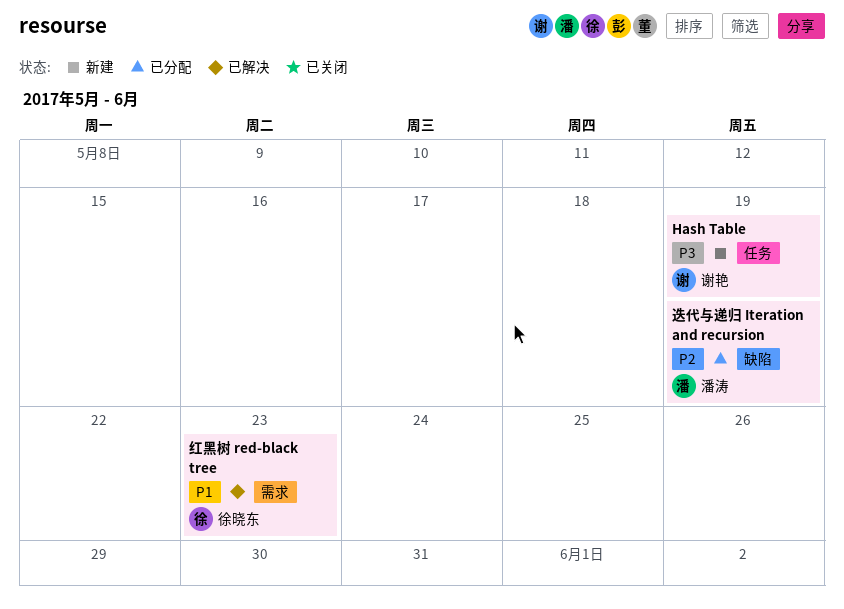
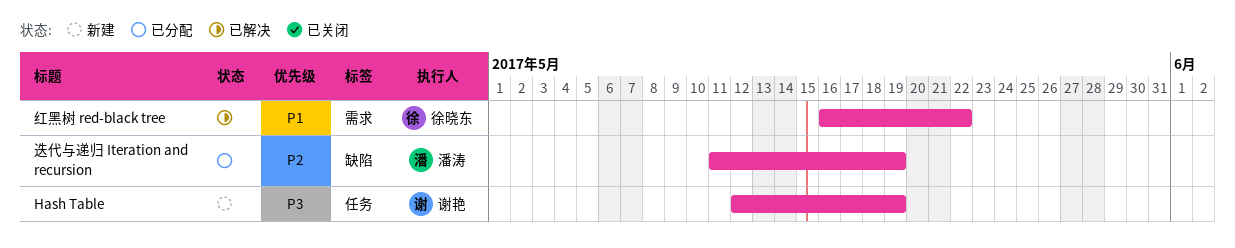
红黑树 red-black tree, due: May 23 -> May 22

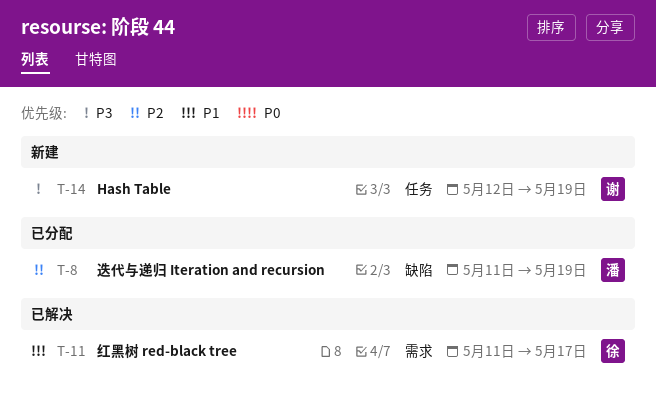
红黑树 red-black tree, start: May 16 -> May 11
红黑树 red-black tree, due: May 22 -> May 17

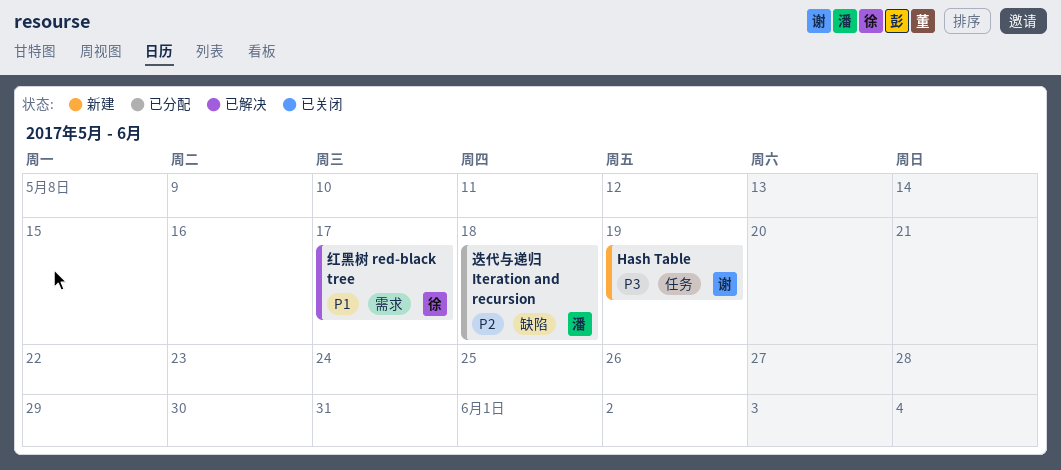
迭代与递归 Iteration and recursion, due: May 19 -> May 18

